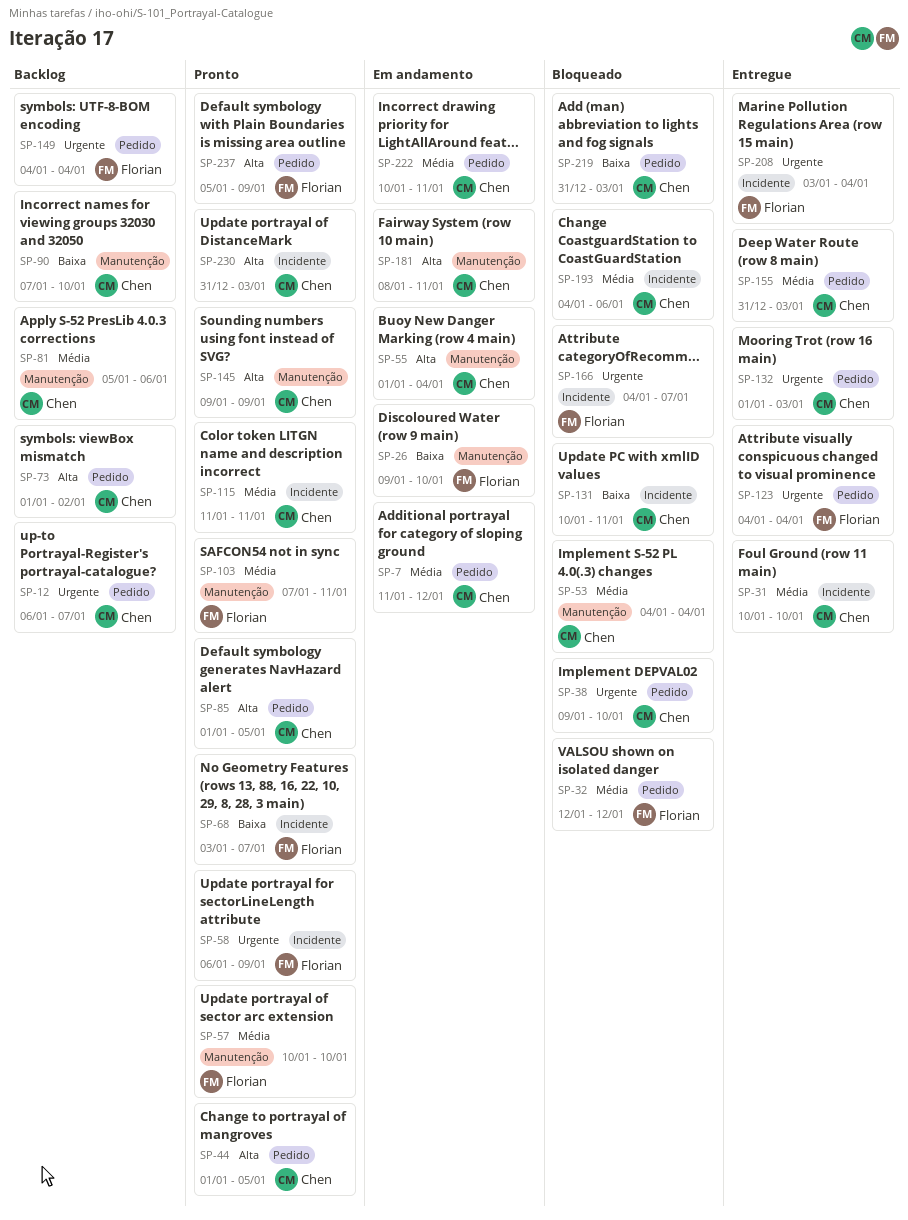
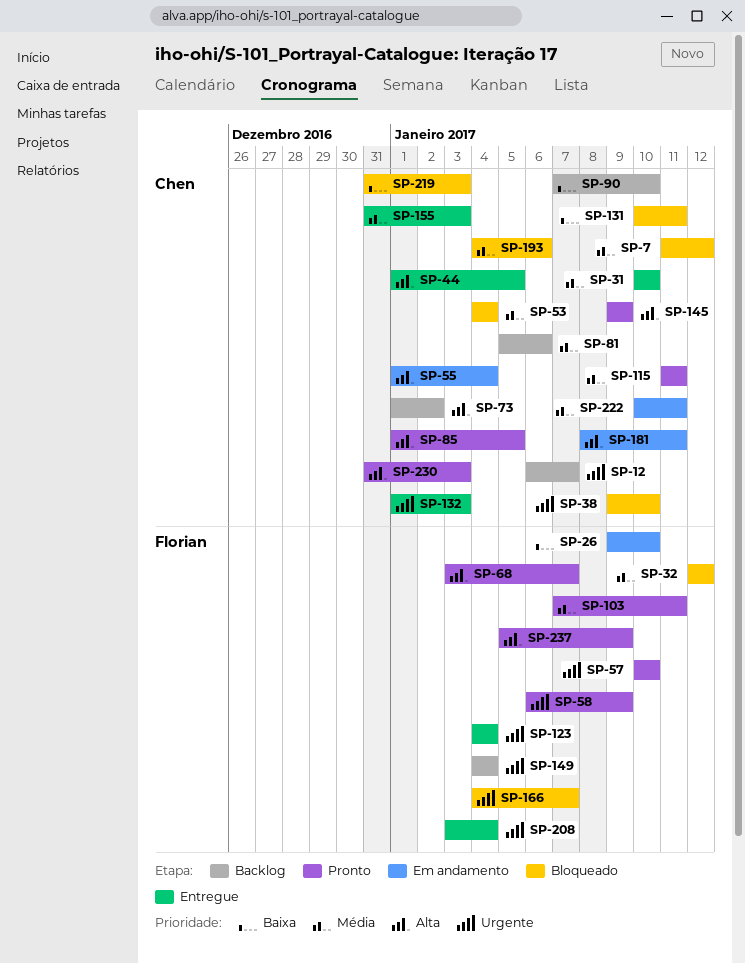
SP-7, status: Em andamento -> Bloqueado
SP-44, status: Pronto -> Entregue
SP-57, priority: Média -> Urgente
SP-68, priority: Baixa -> Alta

